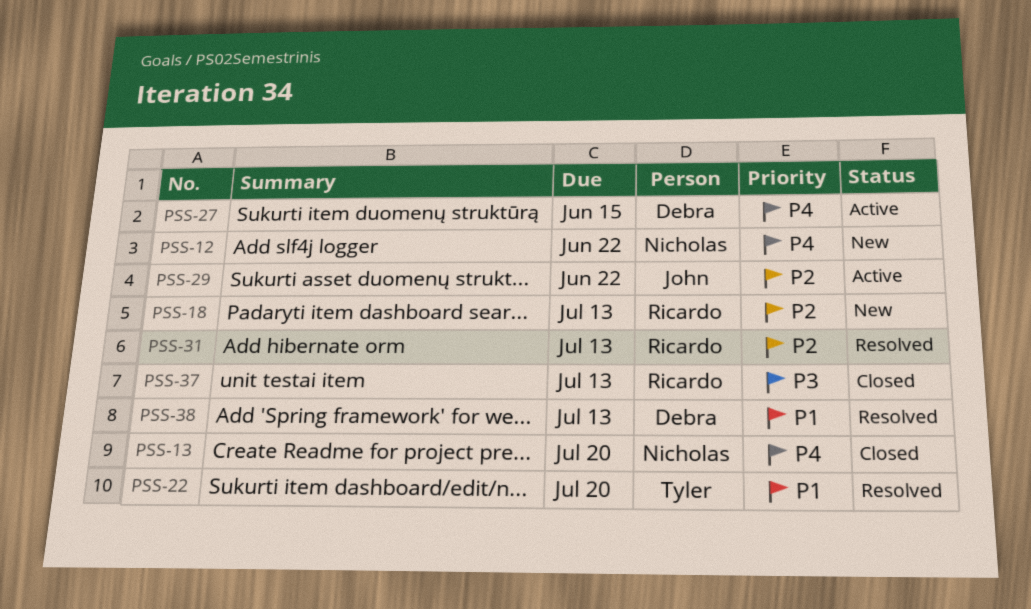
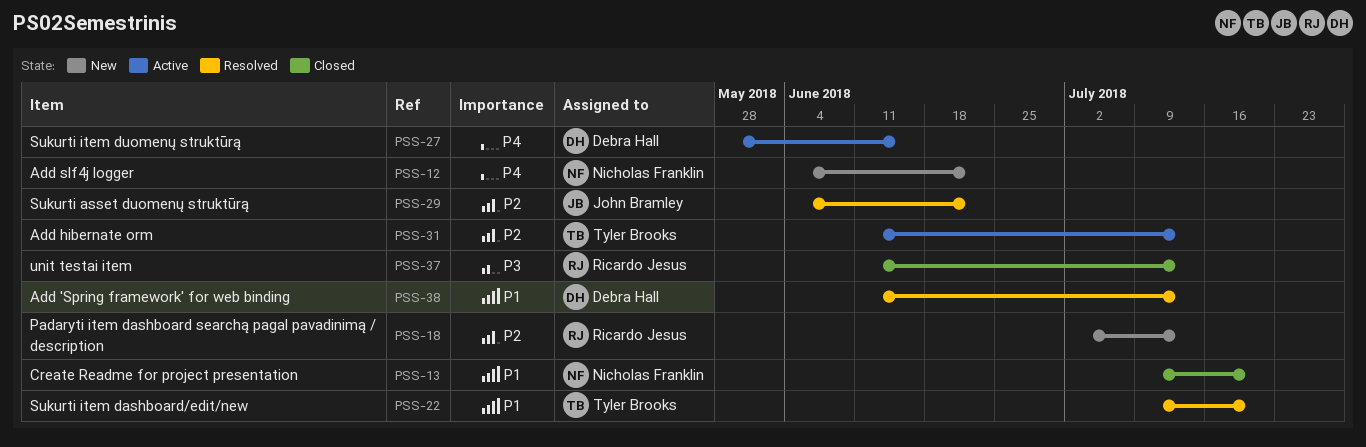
PSS-13, priority: P4 -> P1
PSS-29, status: Active -> Resolved
PSS-31, status: Resolved -> Active
PSS-31, owner: Ricardo Jesus -> Tyler Brooks

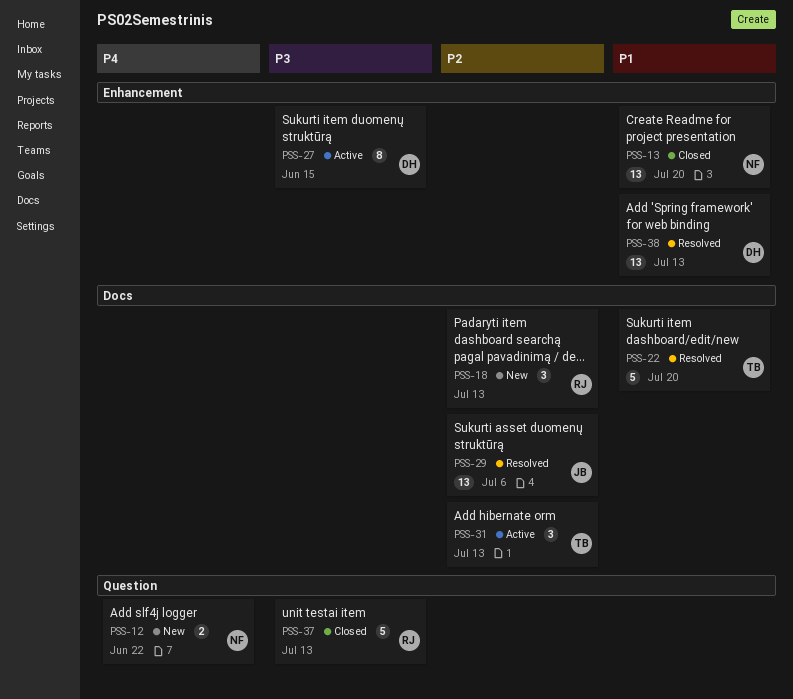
PSS-27, priority: P4 -> P3
PSS-29, due: Jun 22 -> Jul 6

